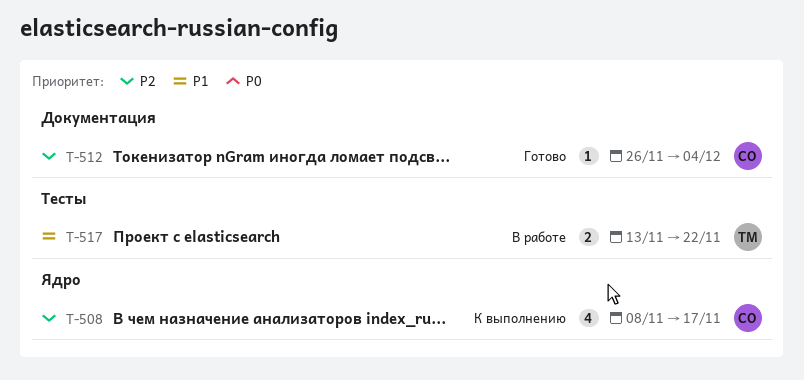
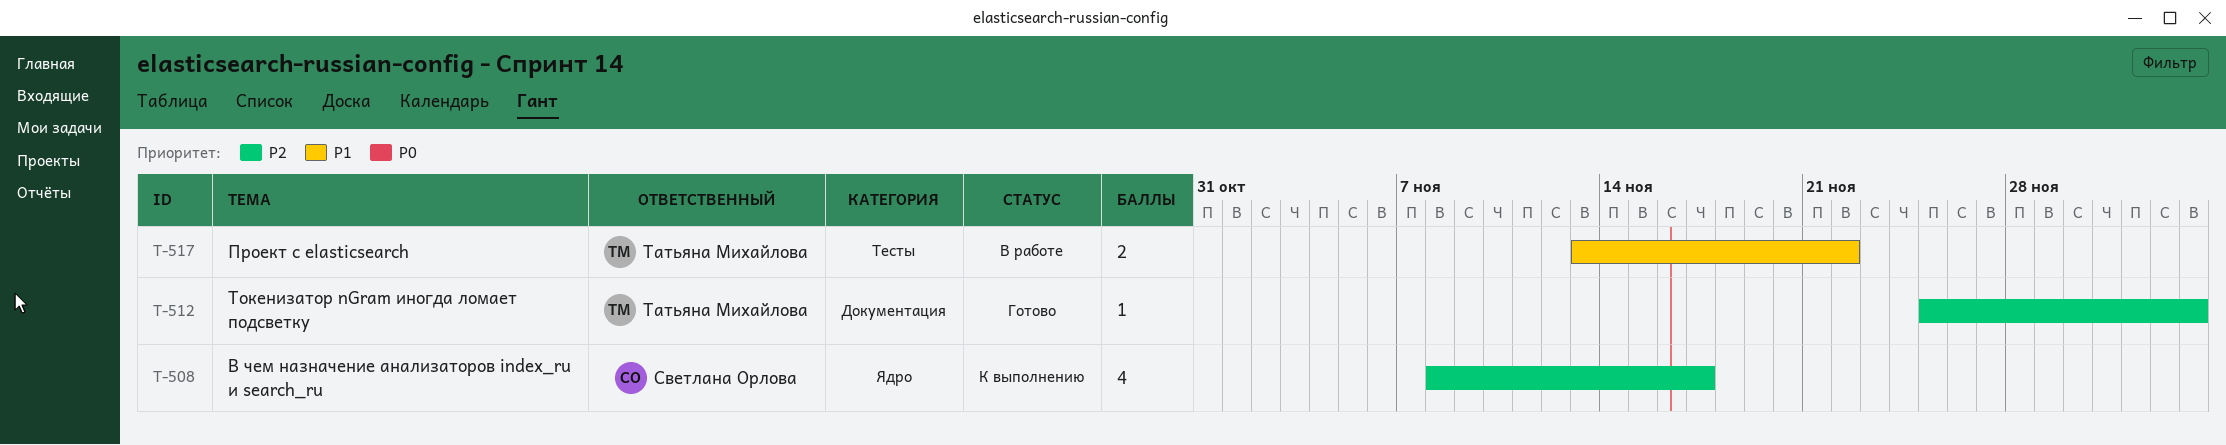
T-512, owner: Светлана Орлова -> Татьяна Михайлова
T-512, start: Nov 26 -> Nov 25

